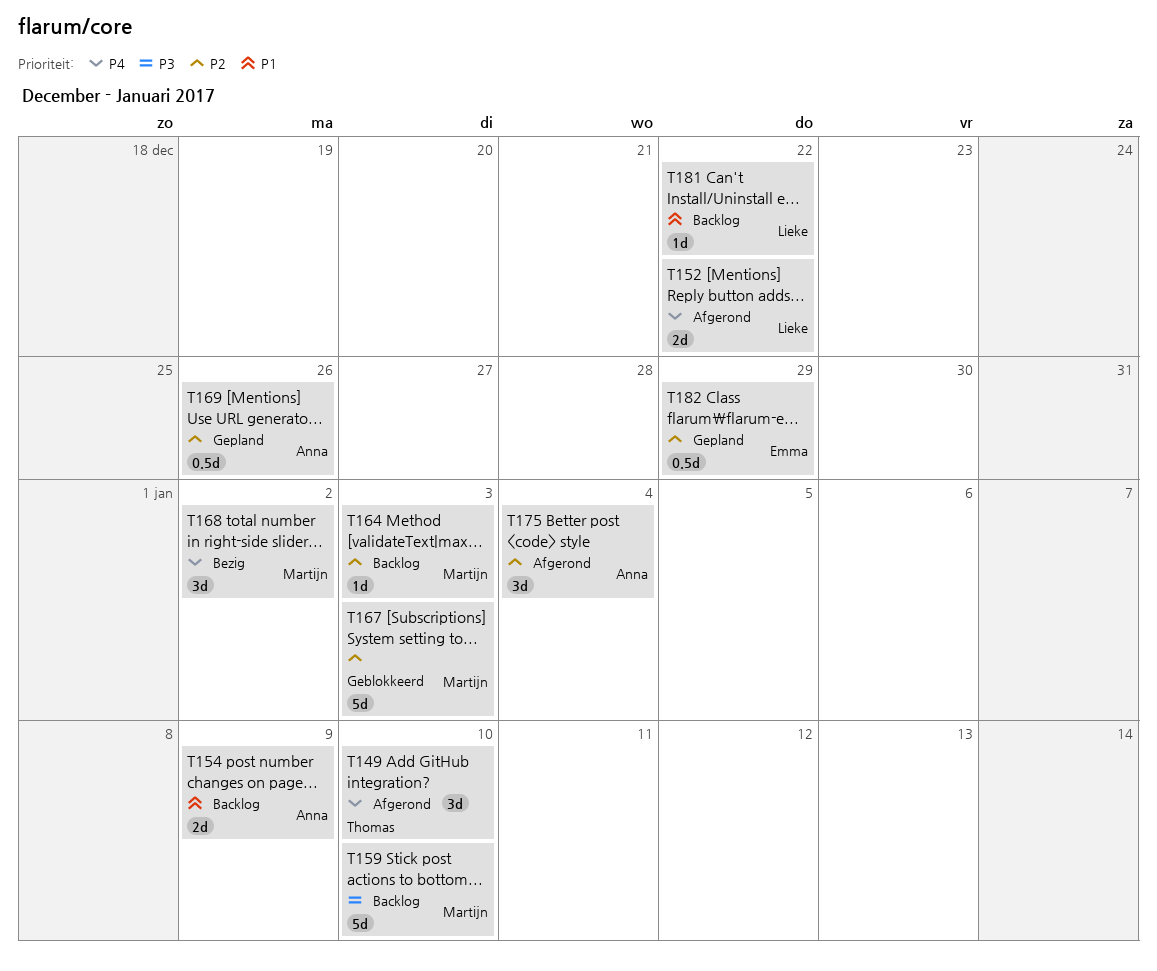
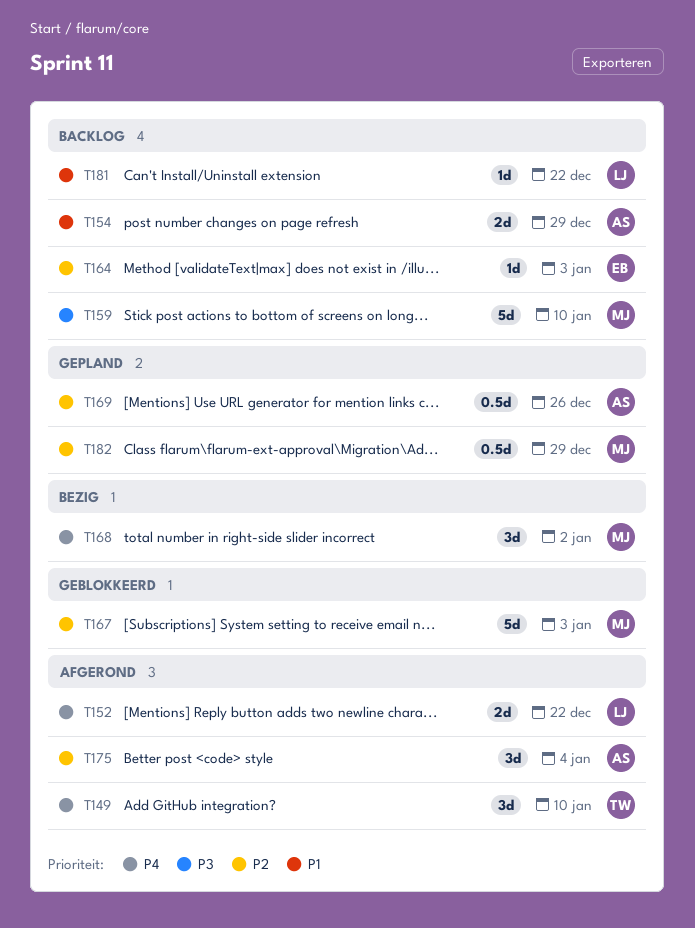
T154, due: Jan 9 -> Dec 29
T164, owner: Martijn -> Emma
T182, owner: Emma -> Martijn

